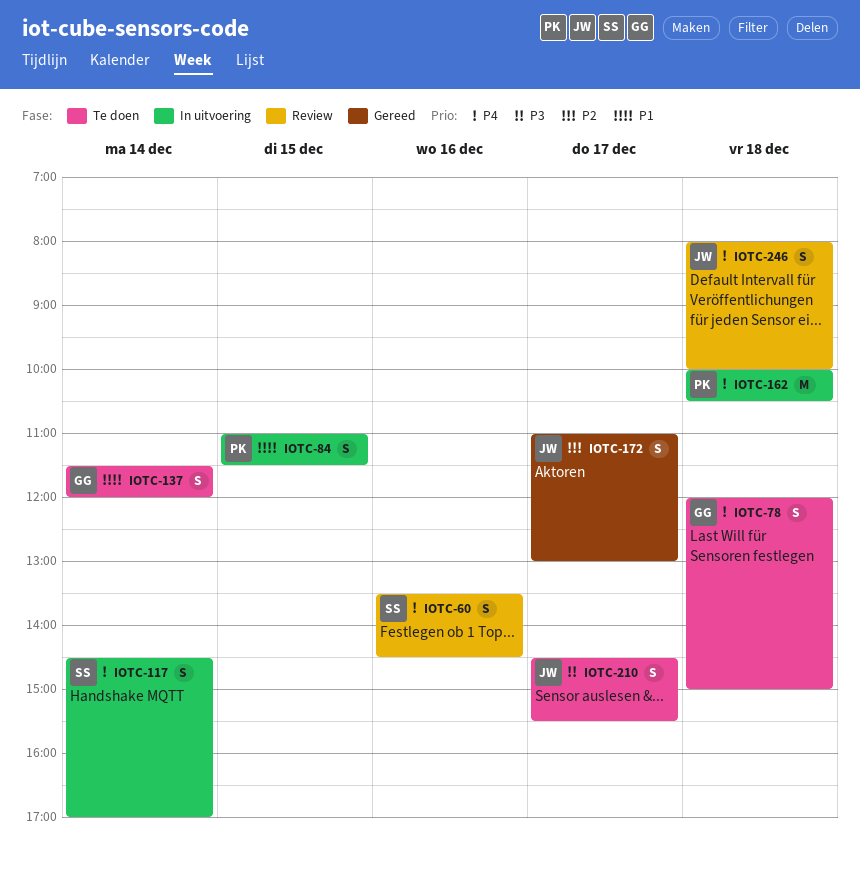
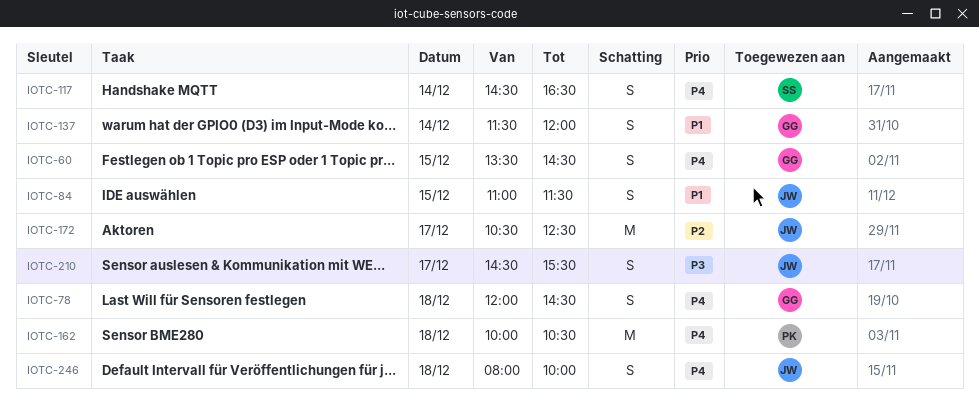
IOTC-60, owner: SS -> GG
IOTC-60, day: Dec 16 -> Dec 15
IOTC-78, ends: 15:00 -> 14:30
IOTC-84, owner: PK -> JW
IOTC-117, ends: 17:00 -> 16:30
IOTC-172, estimate: S -> M
IOTC-172, begins: 11:00 -> 10:30
IOTC-172, ends: 13:00 -> 12:30

